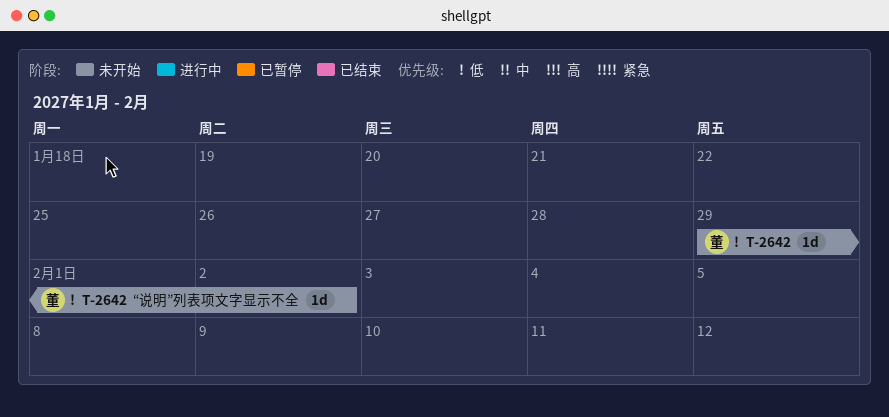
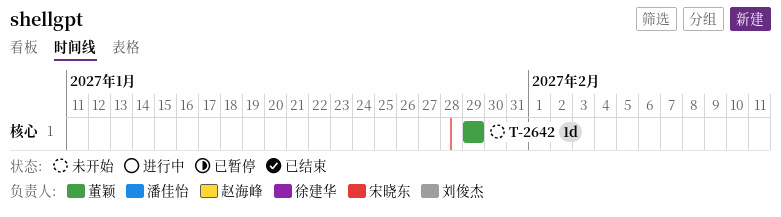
T-2642, due: Feb 2 -> Jan 29

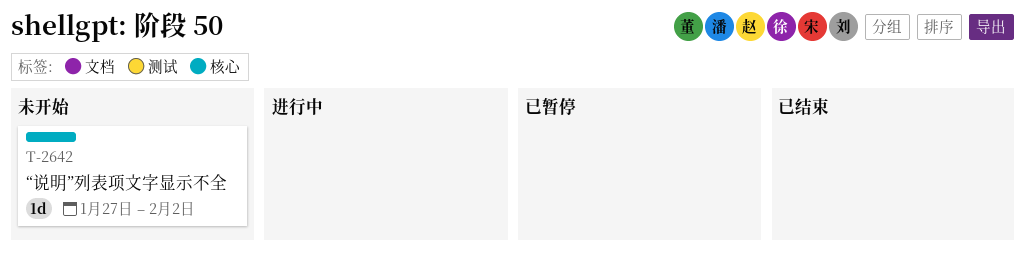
T-2642, start: Jan 29 -> Jan 27
T-2642, due: Jan 29 -> Feb 2

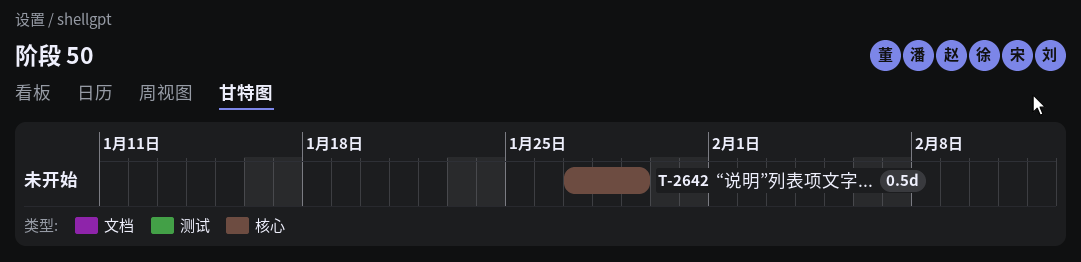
T-2642, estimate: 1d -> 0.5d
T-2642, due: Feb 2 -> Jan 29

